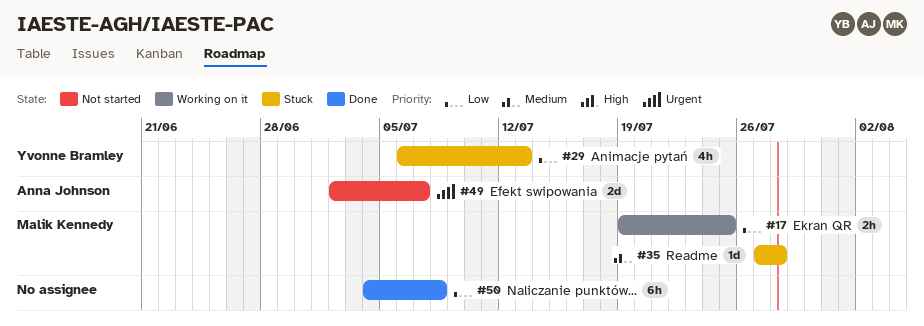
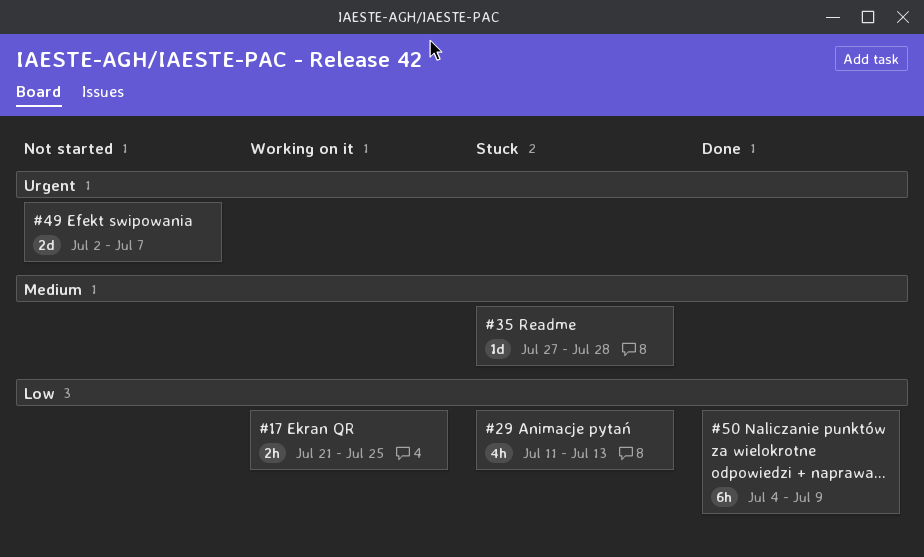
#17, start: Jul 19 -> Jul 21
#29, start: Jul 6 -> Jul 11
#50, due: Jul 8 -> Jul 9

